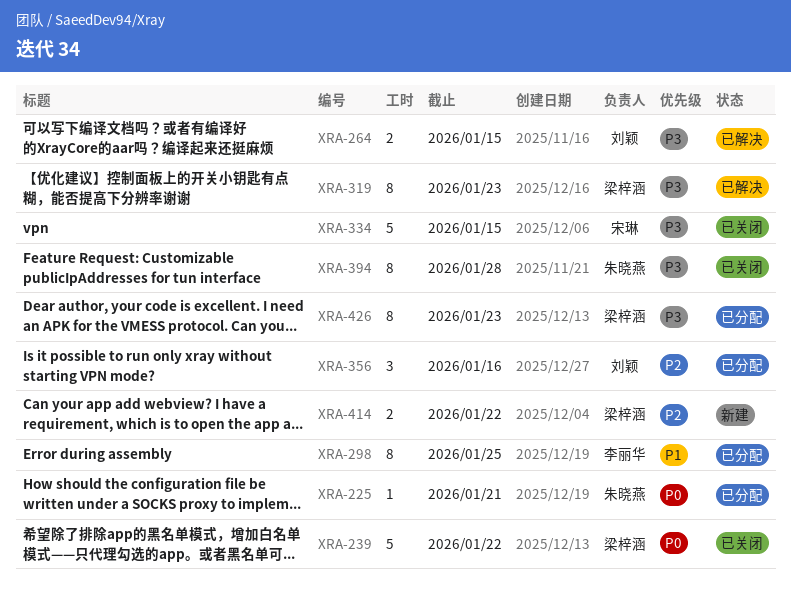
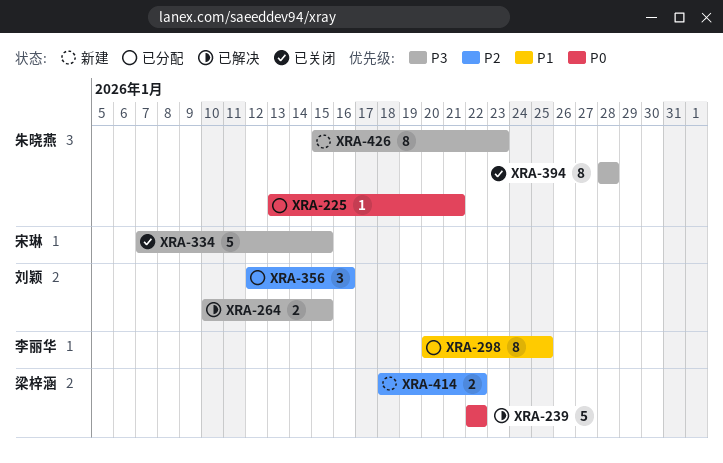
XRA-239, status: 已关闭 -> 已解决
XRA-319: present -> none
XRA-426, status: 已分配 -> 新建
XRA-426, owner: 梁梓涵 -> 朱晓燕

